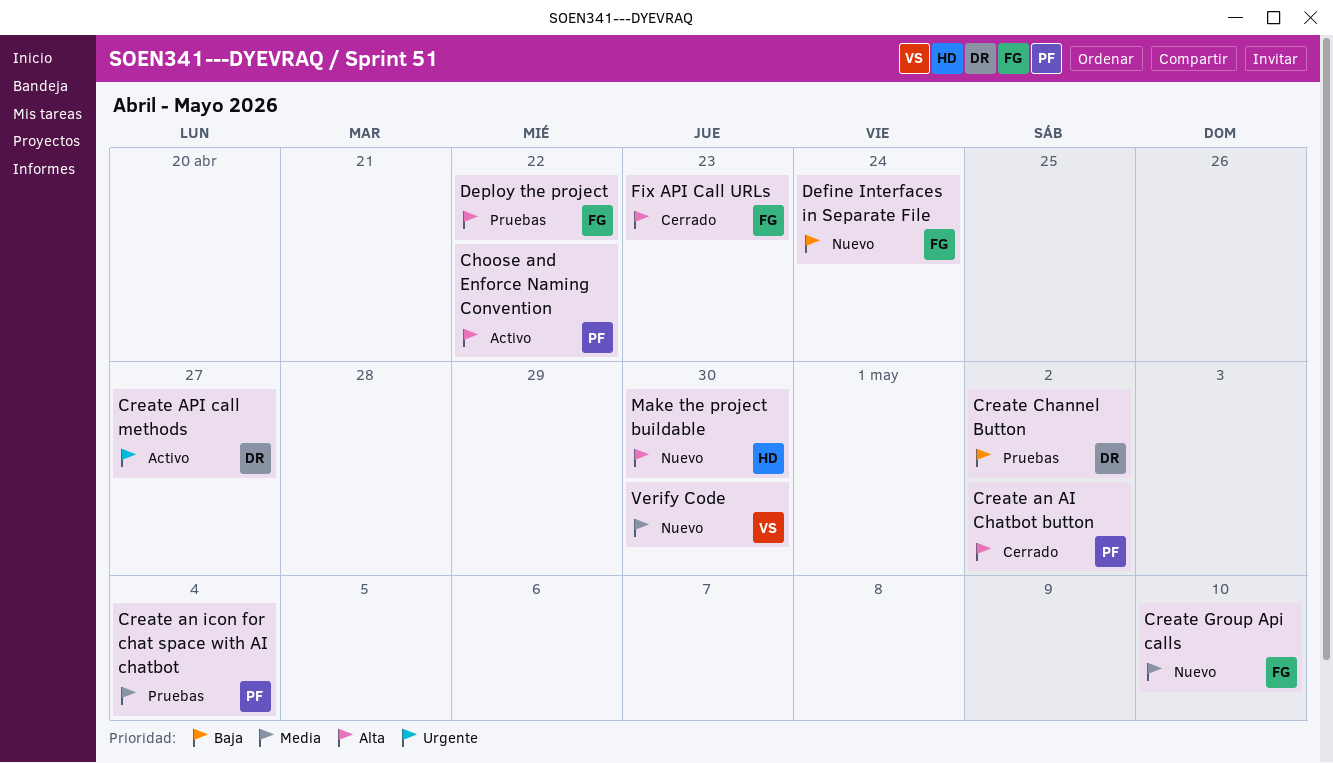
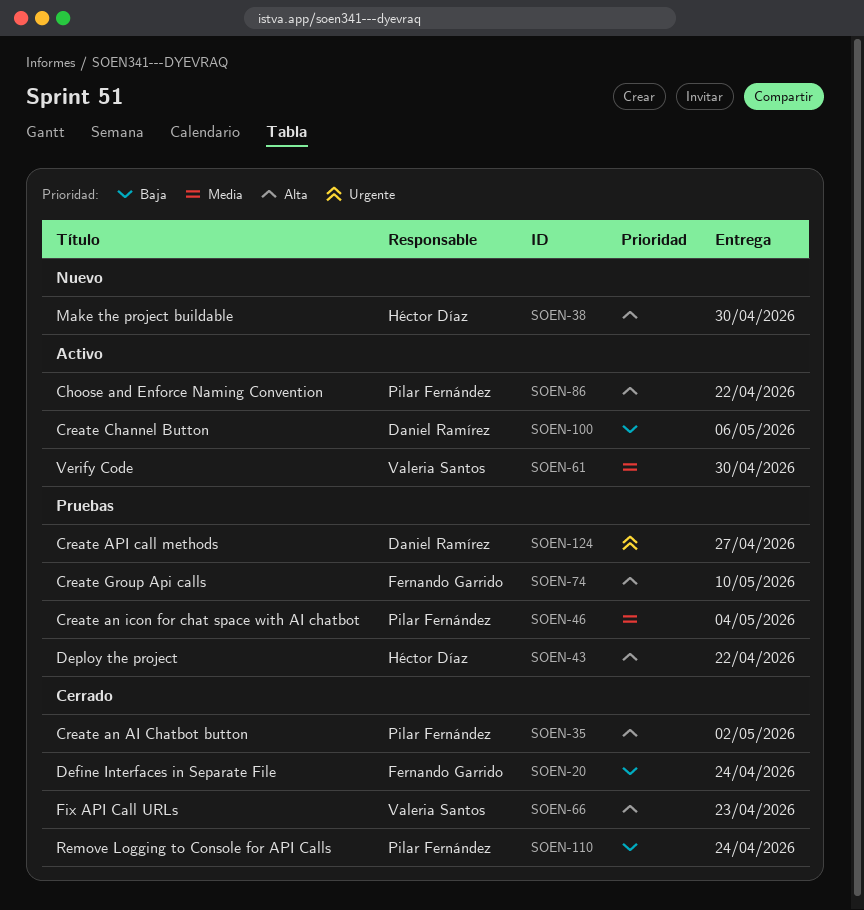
Create API call methods, status: Activo -> Pruebas
Create Channel Button, status: Pruebas -> Activo
Create Channel Button, due: May 2 -> May 6
Create Group Api calls, status: Nuevo -> Pruebas
Create Group Api calls, priority: Media -> Alta
Define Interfaces in Separate File, status: Nuevo -> Cerrado
Deploy the project, owner: Fernando Garrido -> Héctor Díaz
Fix API Call URLs, owner: Fernando Garrido -> Valeria Santos
Remove Logging to Console for API Calls: none -> present
Verify Code, status: Nuevo -> Activo

